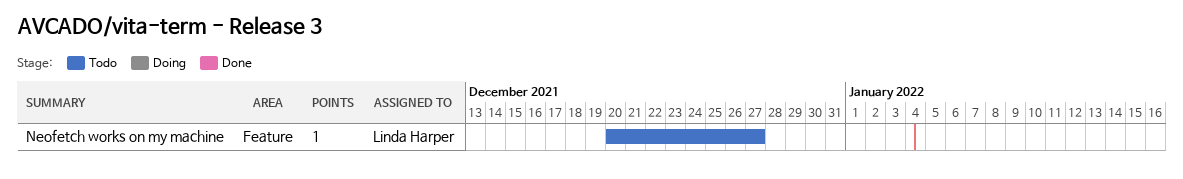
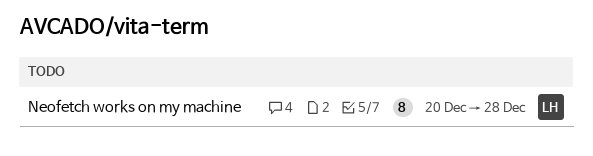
Neofetch works on my machine, estimate: 1 -> 8
Neofetch works on my machine, due: Dec 27 -> Dec 28

